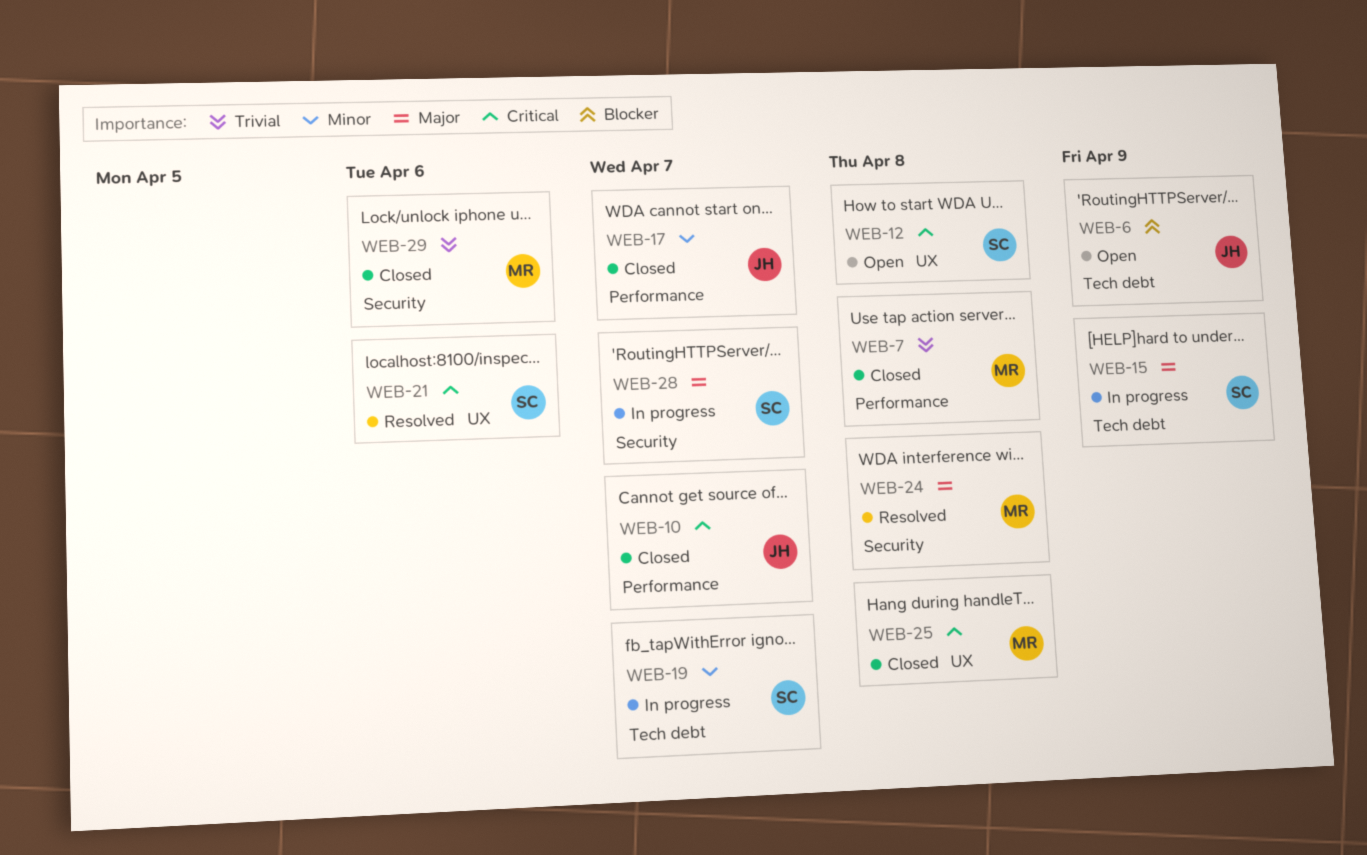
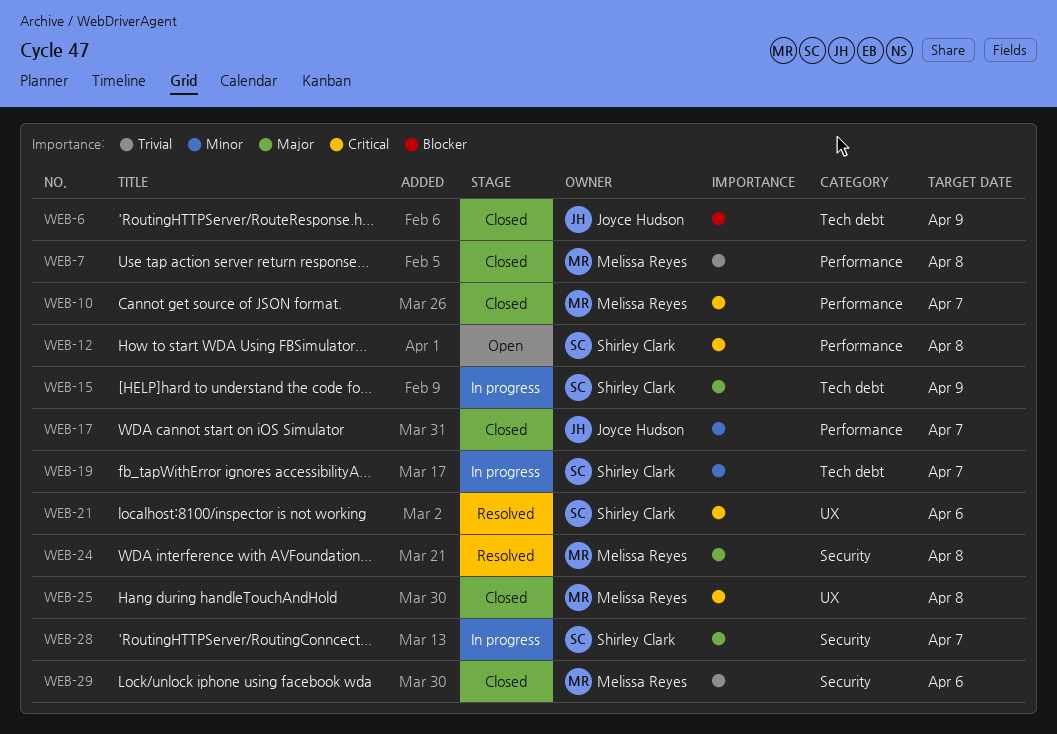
WEB-6, status: Open -> Closed
WEB-10, owner: Joyce Hudson -> Melissa Reyes
WEB-12, label: UX -> Performance

